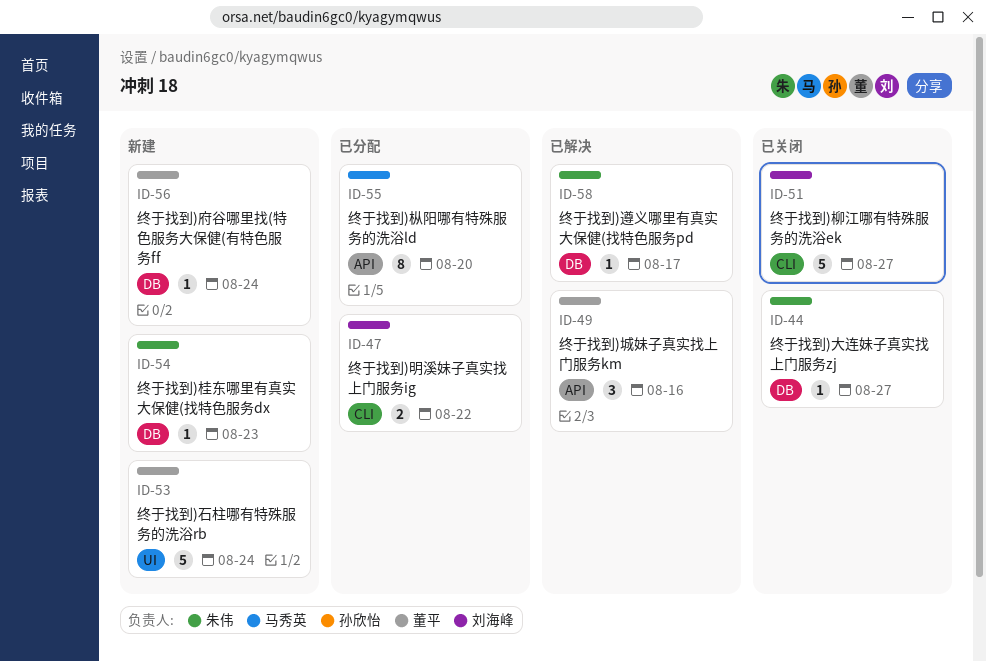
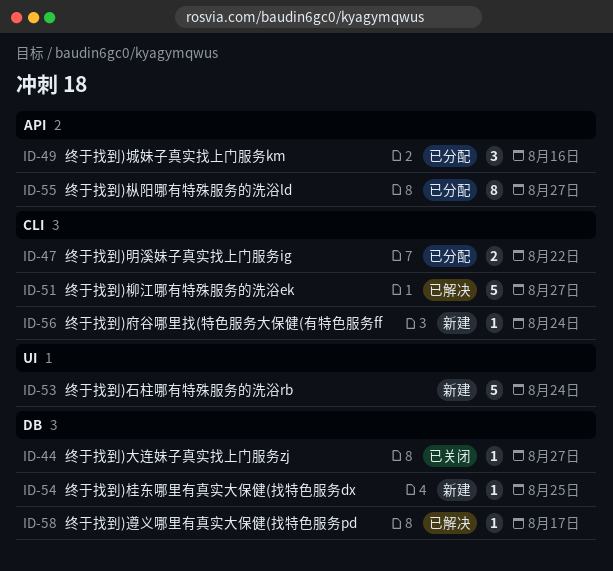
ID-49, status: 已解决 -> 已分配
ID-51, status: 已关闭 -> 已解决
ID-54, due: Aug 23 -> Aug 25
ID-55, due: Aug 20 -> Aug 27
ID-56, label: DB -> CLI

